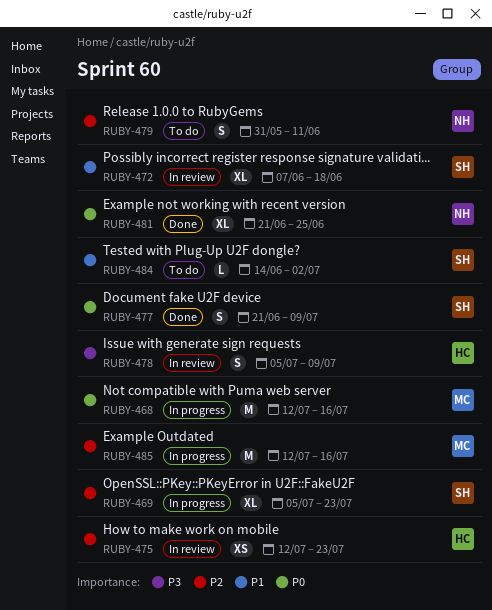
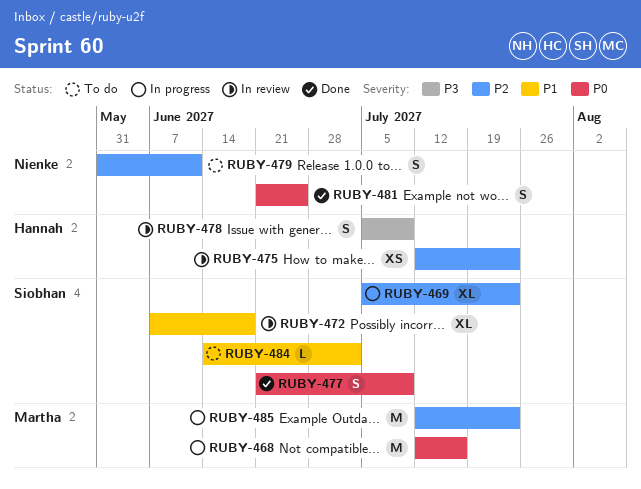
RUBY-481, estimate: XL -> S
RUBY-485, due: Jul 16 -> Jul 23

